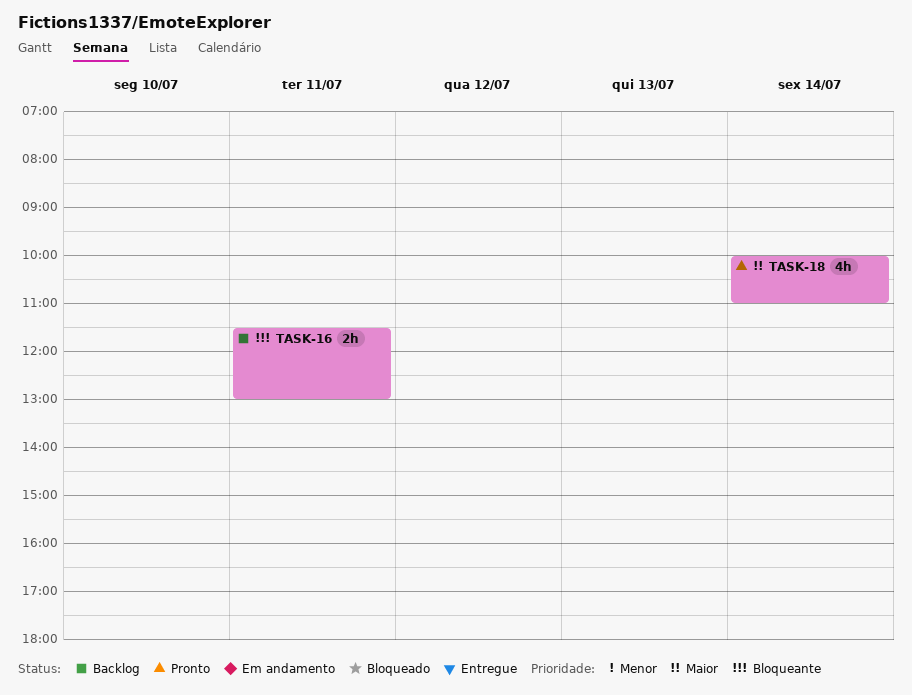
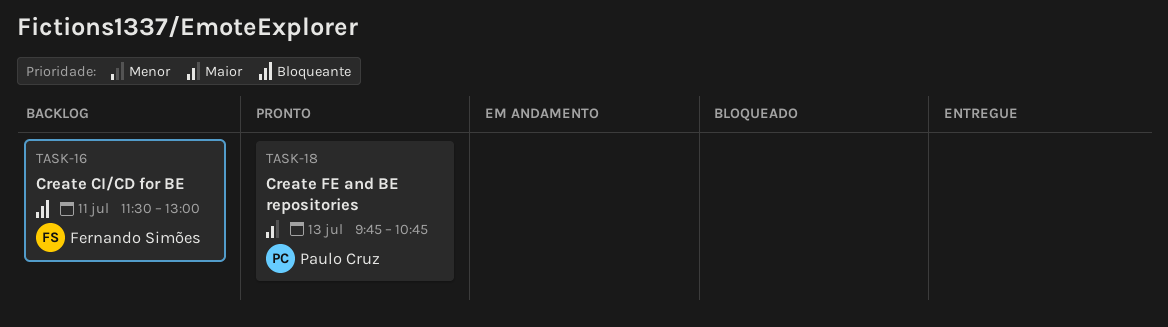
TASK-18, day: Jul 14 -> Jul 13
TASK-18, begins: 10:00 -> 09:45
TASK-18, ends: 11:00 -> 10:45

